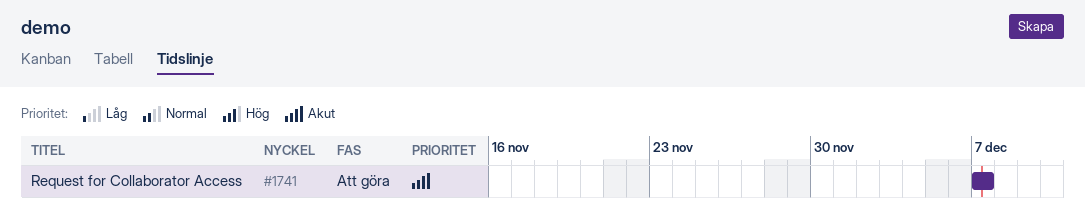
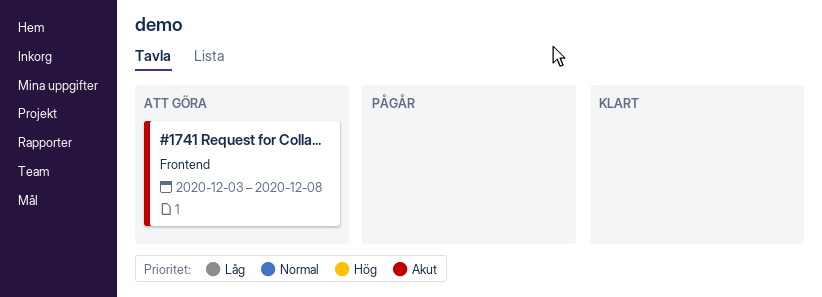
#1741, start: Dec 7 -> Dec 3
#1741, due: Dec 7 -> Dec 8

